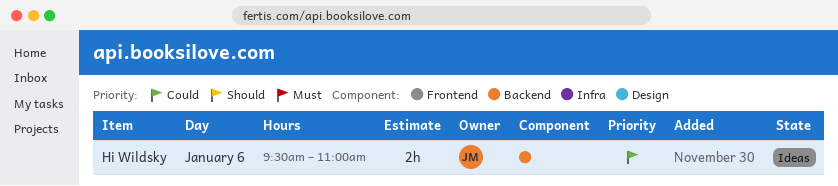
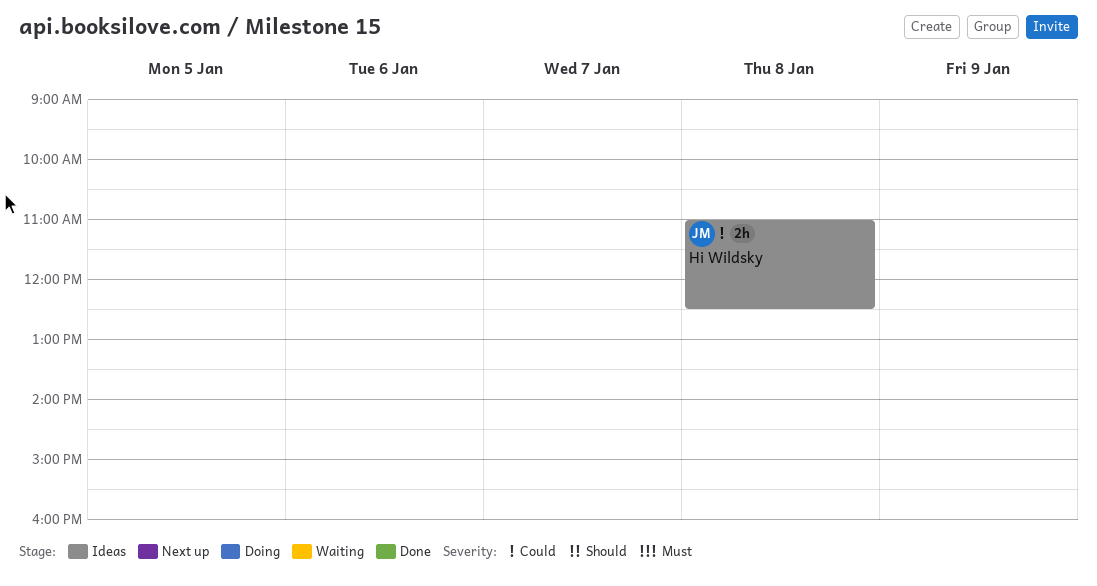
Hi Wildsky, day: Jan 6 -> Jan 8
Hi Wildsky, begins: 09:30 -> 11:00
Hi Wildsky, ends: 11:00 -> 12:30

